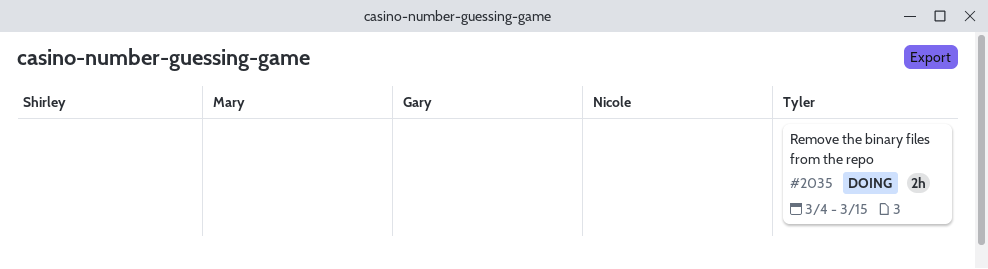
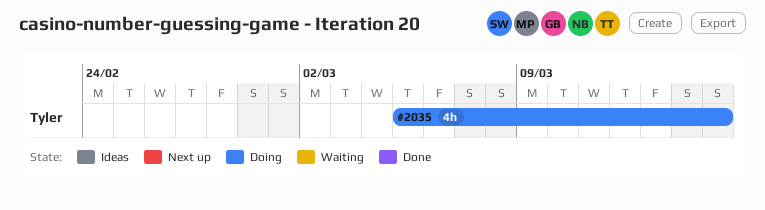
#2035, estimate: 2h -> 4h
#2035, start: Mar 4 -> Mar 5

